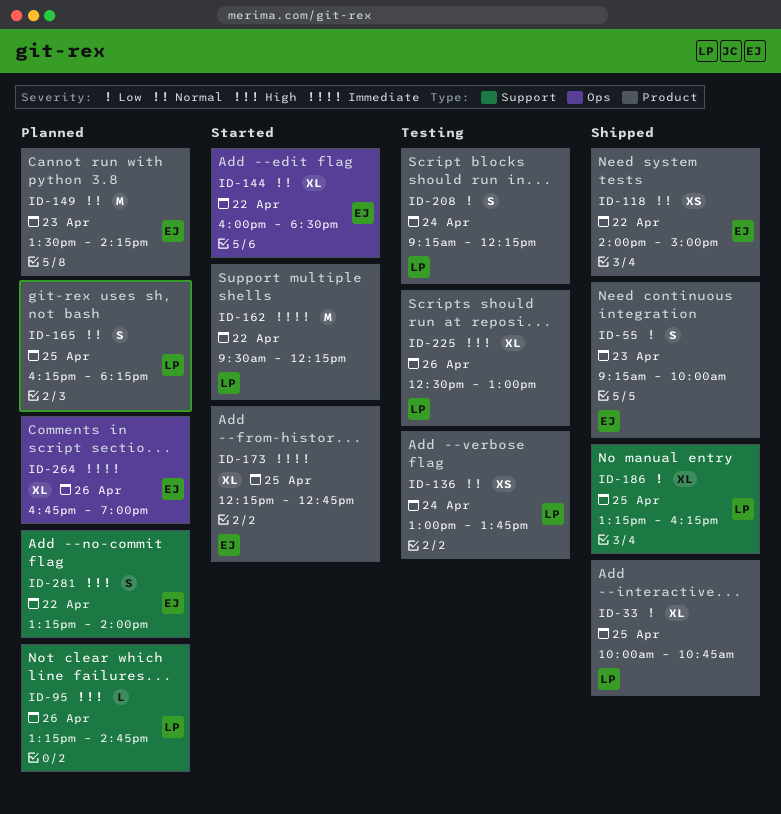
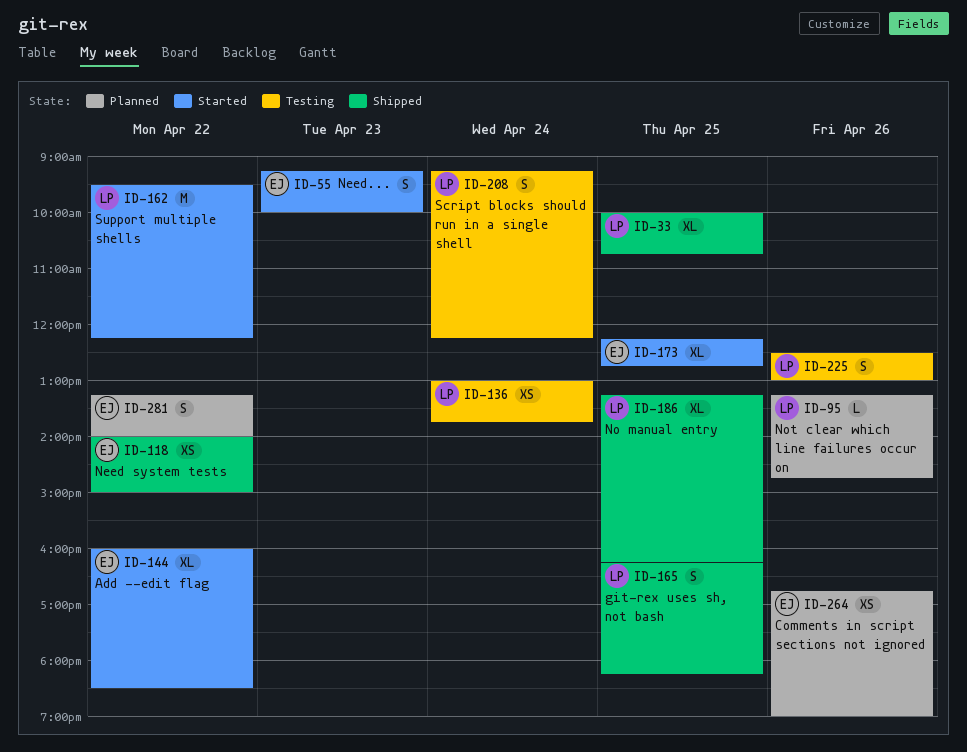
ID-55, status: Shipped -> Started
ID-149: present -> none
ID-165, status: Planned -> Shipped
ID-225, estimate: XL -> S
ID-264, estimate: XL -> XS

